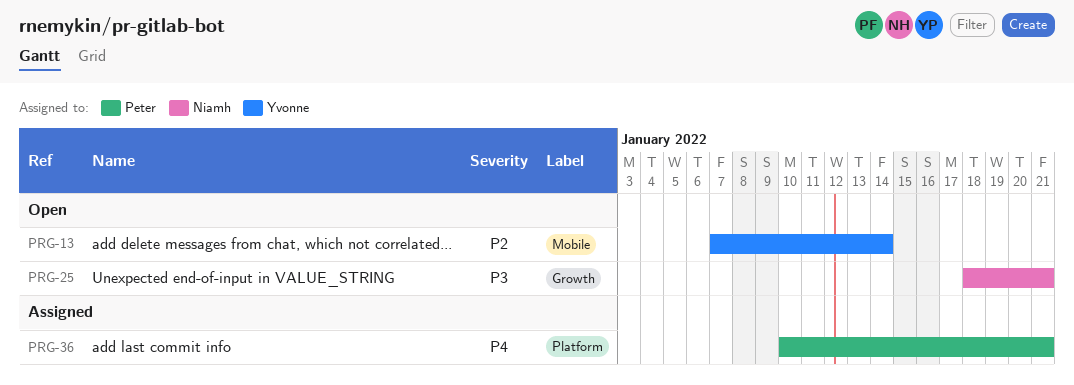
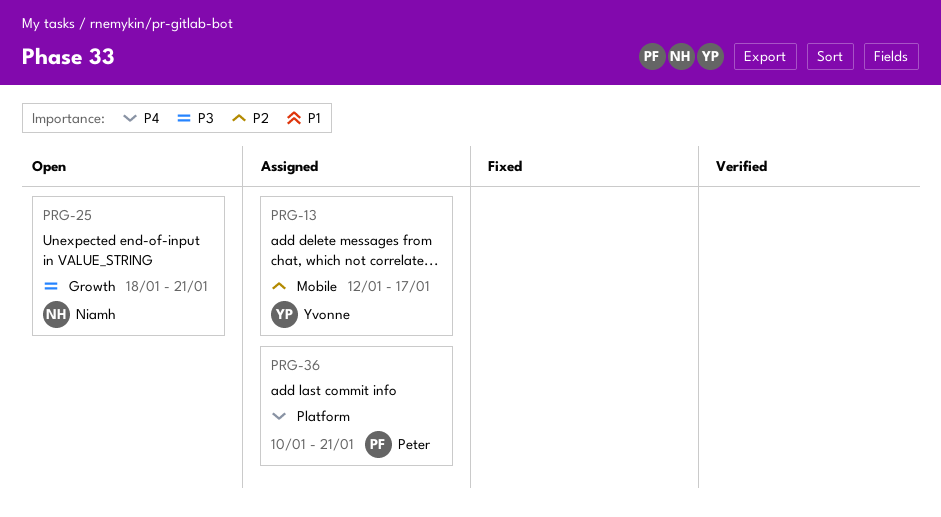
PRG-13, status: Open -> Assigned
PRG-13, start: Jan 7 -> Jan 12
PRG-13, due: Jan 14 -> Jan 17

